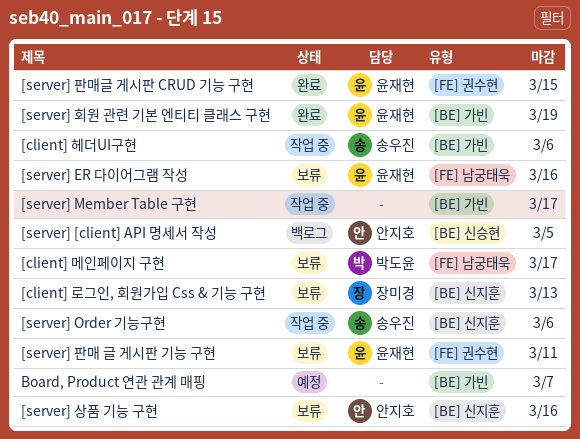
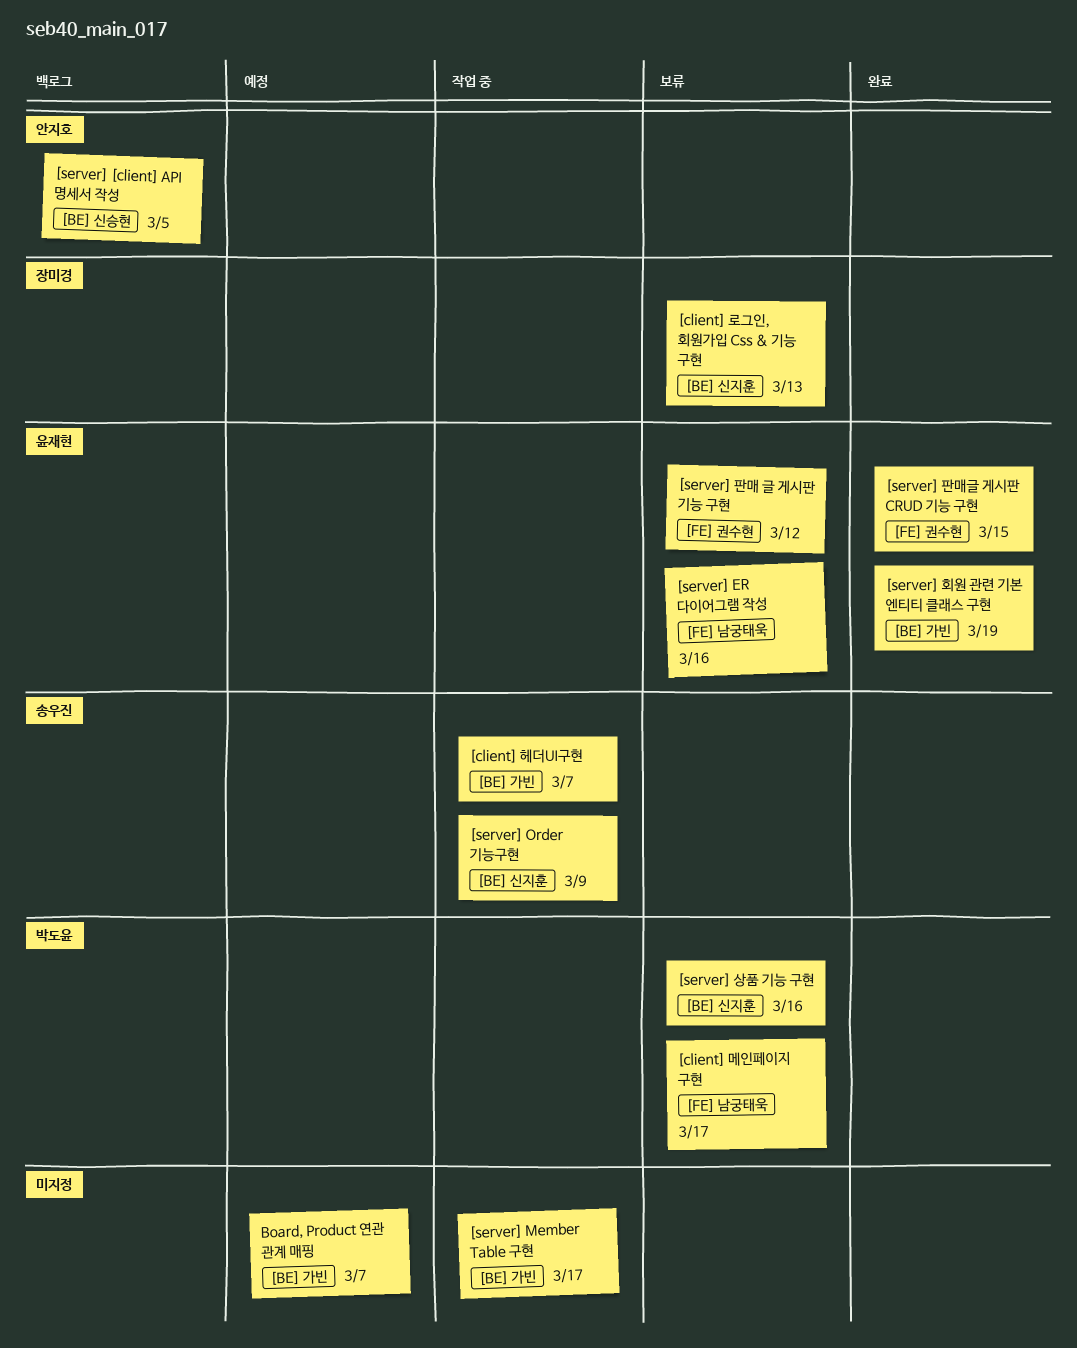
[client] 헤더UI구현, due: Mar 6 -> Mar 7
[server] Order 기능구현, due: Mar 6 -> Mar 9
[server] 상품 기능 구현, owner: 안지호 -> 박도윤
[server] 판매 글 게시판 기능 구현, due: Mar 11 -> Mar 12

